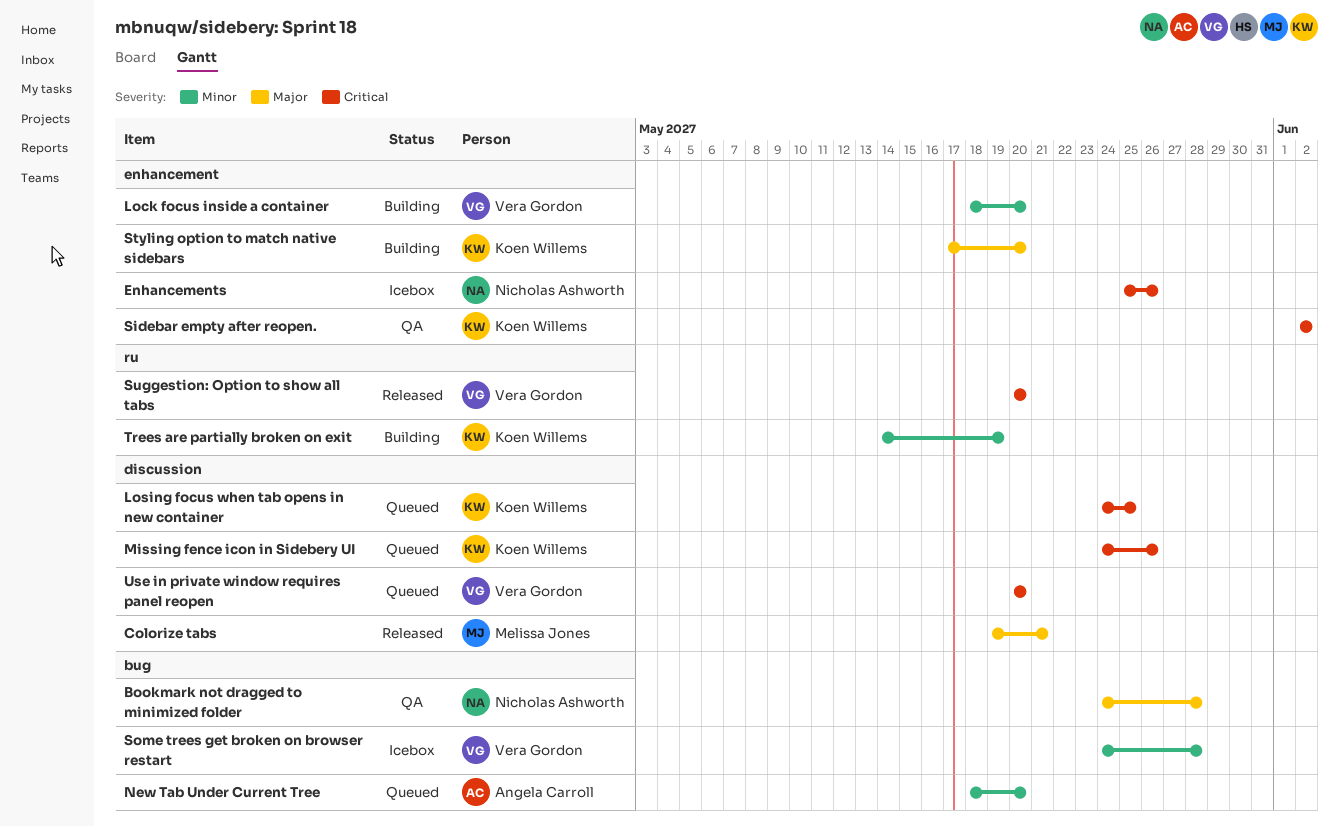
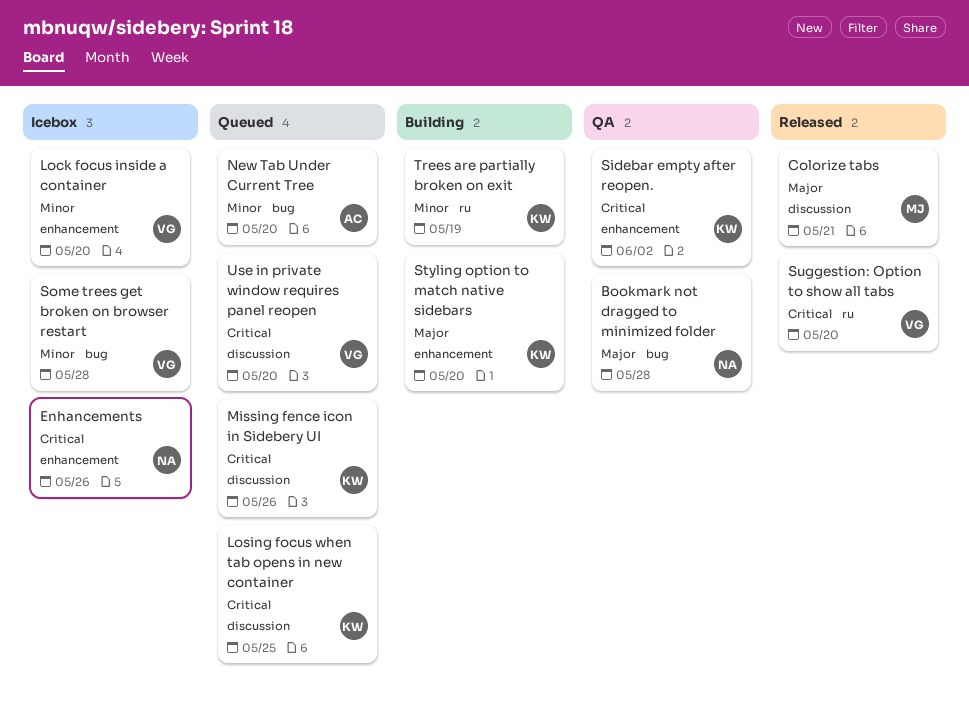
Lock focus inside a container, status: Building -> Icebox

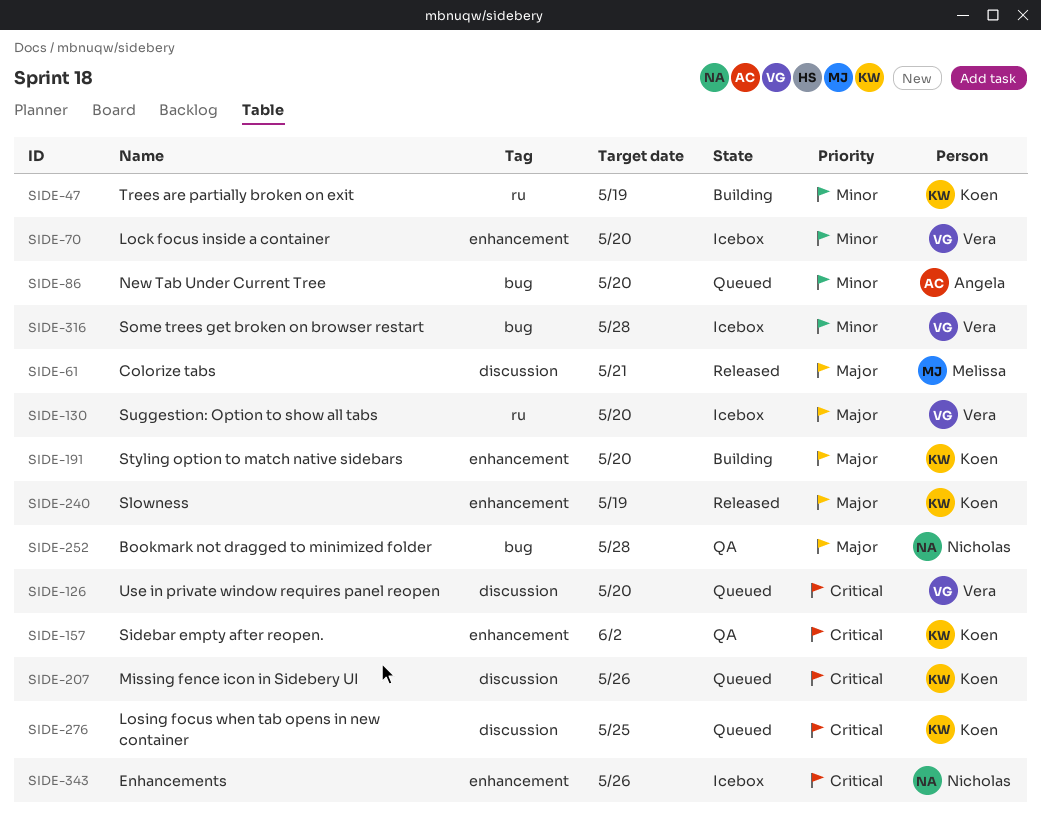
Slowness: none -> present
Suggestion: Option to show all tabs, status: Released -> Icebox
Suggestion: Option to show all tabs, priority: Critical -> Major

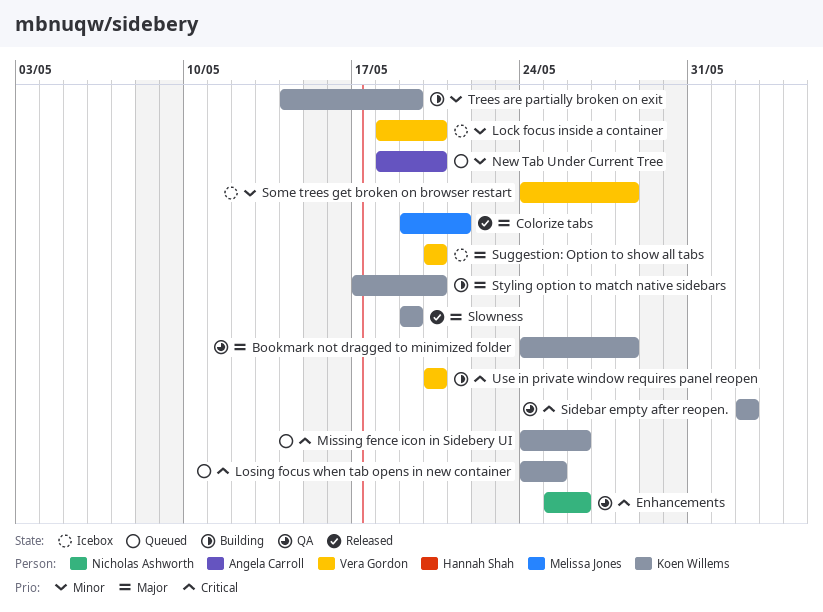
Bookmark not dragged to minimized folder, owner: Nicholas Ashworth -> Koen Willems
Enhancements, status: Icebox -> QA
Use in private window requires panel reopen, status: Queued -> Building

